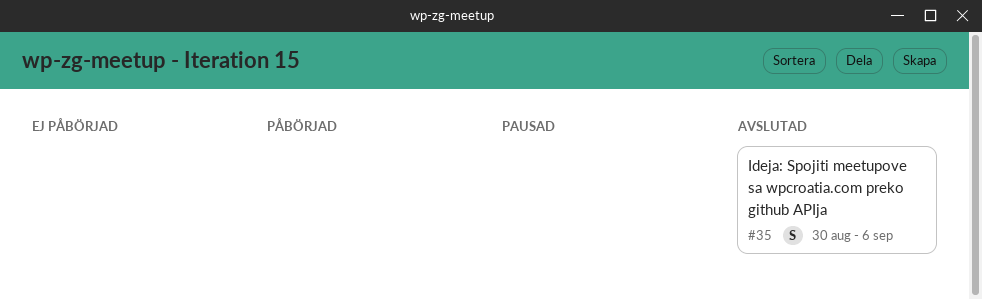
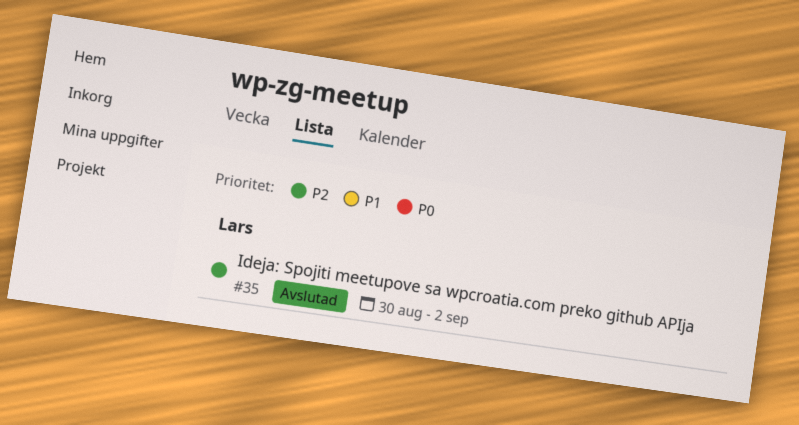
#35, due: Sep 6 -> Sep 2

